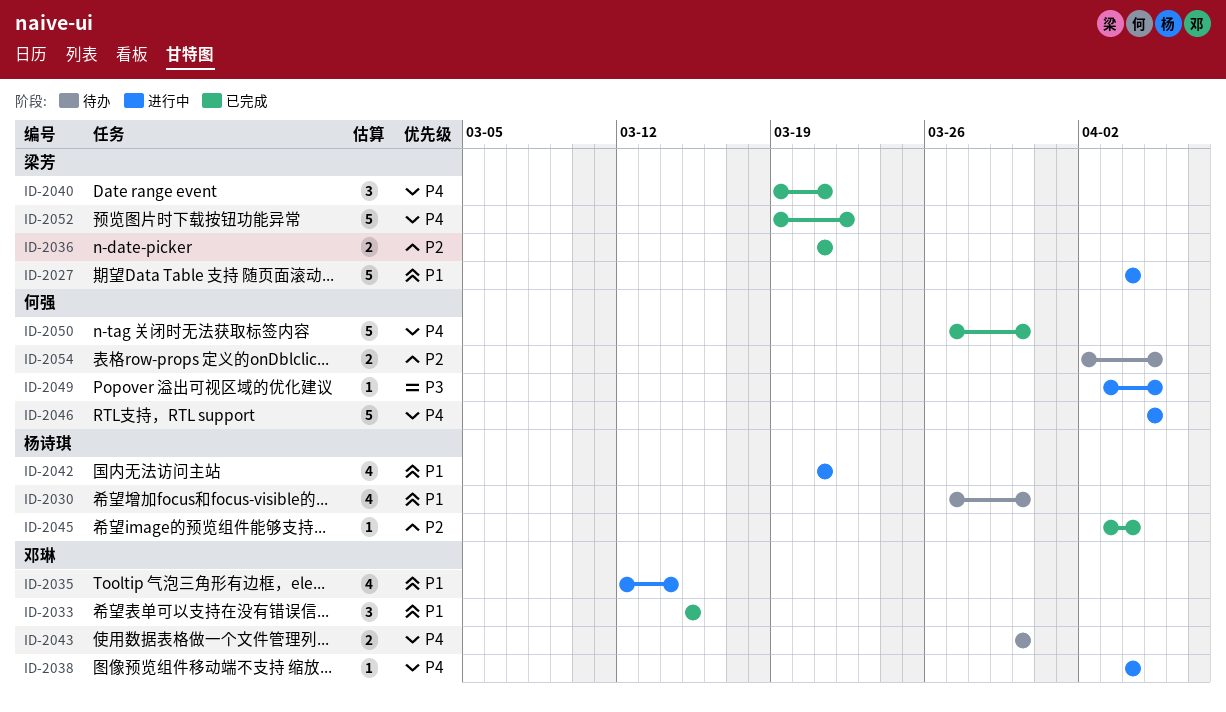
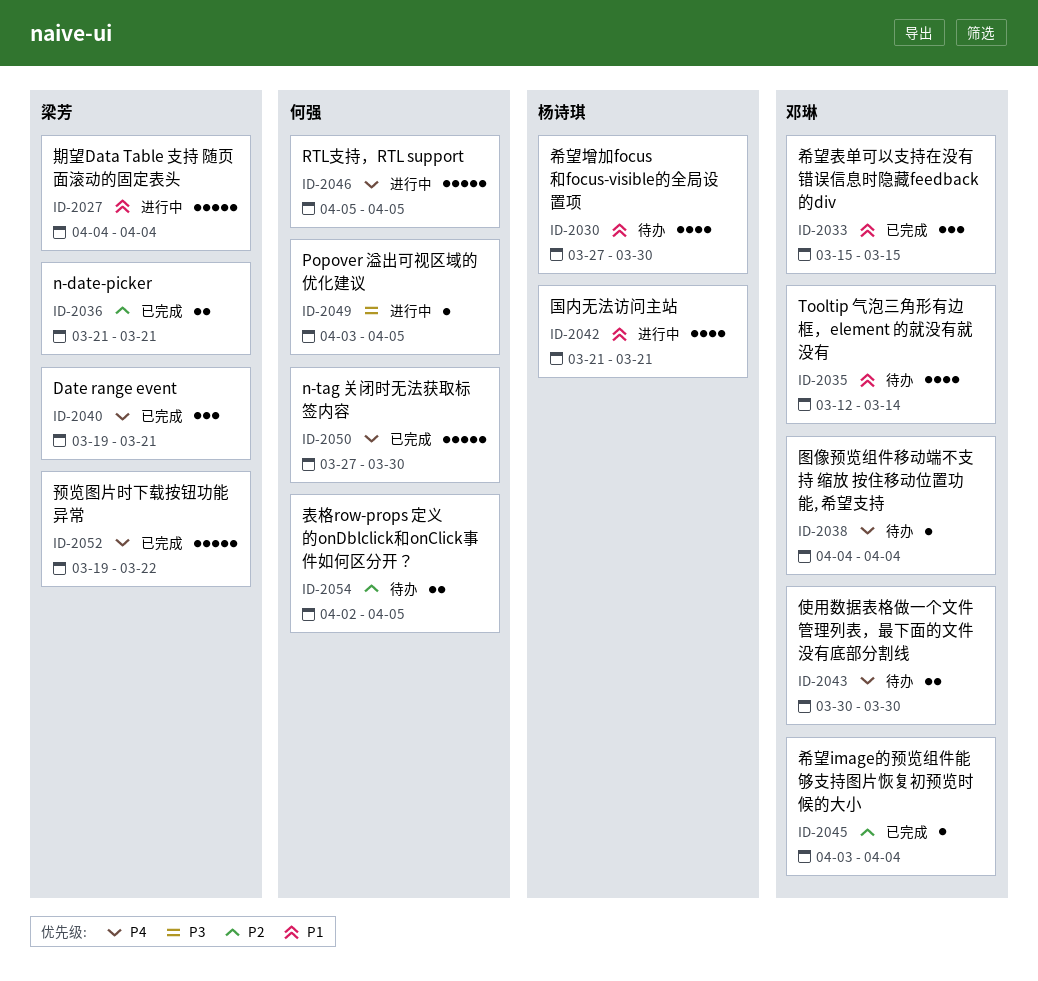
ID-2035, status: 进行中 -> 待办
ID-2038, status: 进行中 -> 待办
ID-2045, owner: 杨诗琪 -> 邓琳

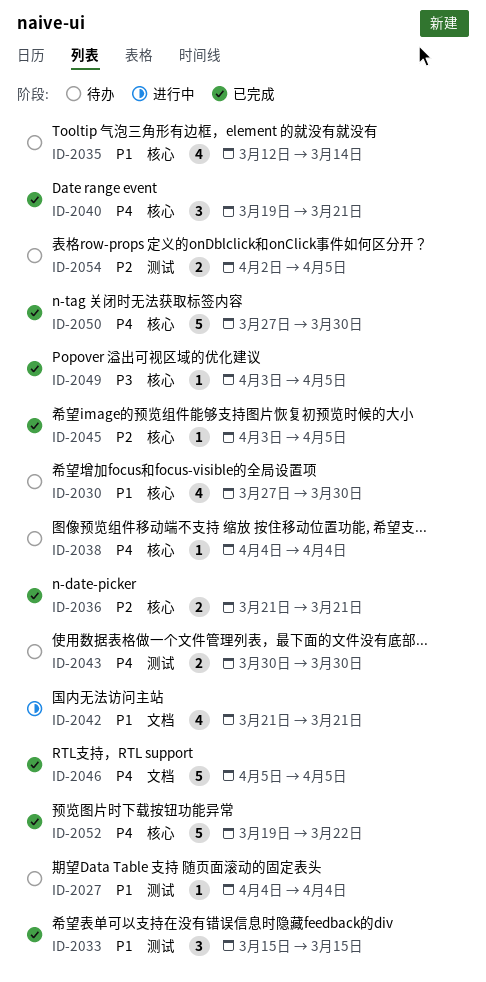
ID-2027, status: 进行中 -> 待办
ID-2027, estimate: 5 -> 1
ID-2045, due: Apr 4 -> Apr 5
ID-2046, status: 进行中 -> 已完成
ID-2049, status: 进行中 -> 已完成

